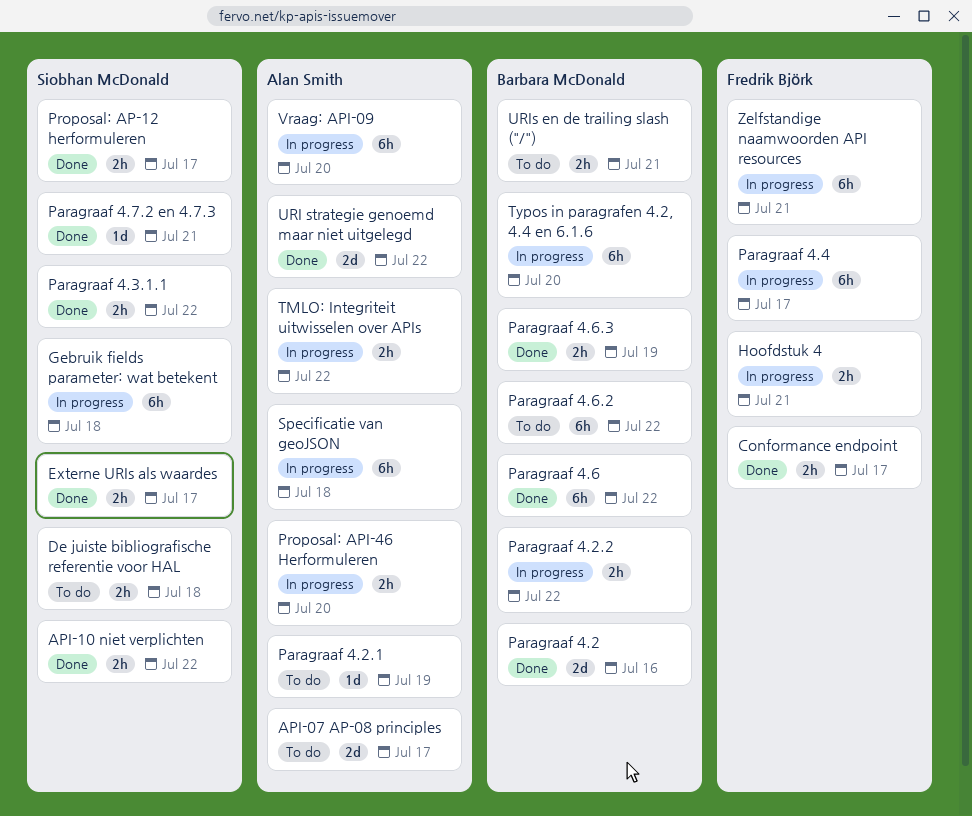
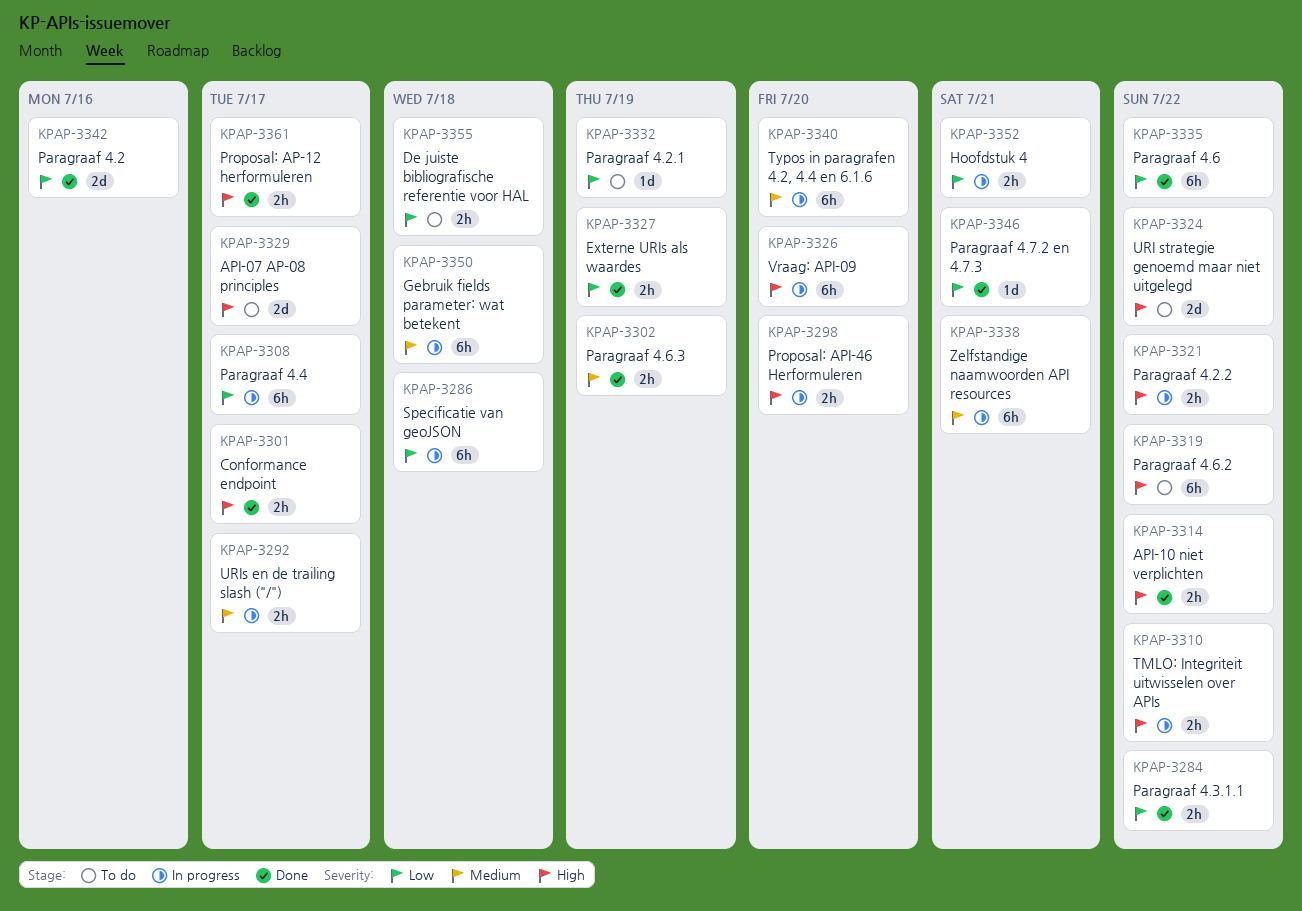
Externe URIs als waardes, due: Jul 17 -> Jul 19
URI strategie genoemd maar niet uitgelegd, status: Done -> To do
URIs en de trailing slash ("/"), status: To do -> In progress
URIs en de trailing slash ("/"), due: Jul 21 -> Jul 17

